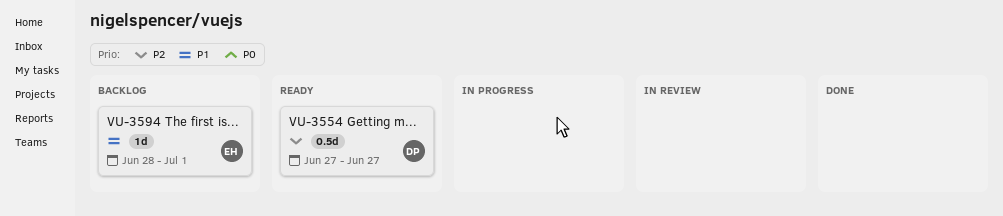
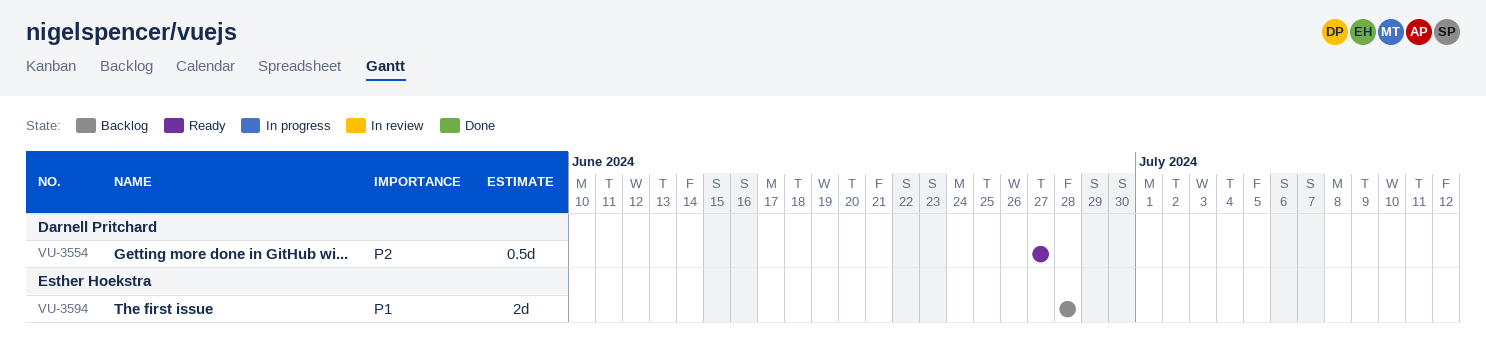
VU-3594, estimate: 1d -> 2d
VU-3594, due: Jul 1 -> Jun 28

